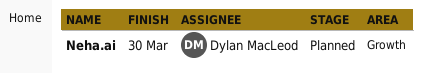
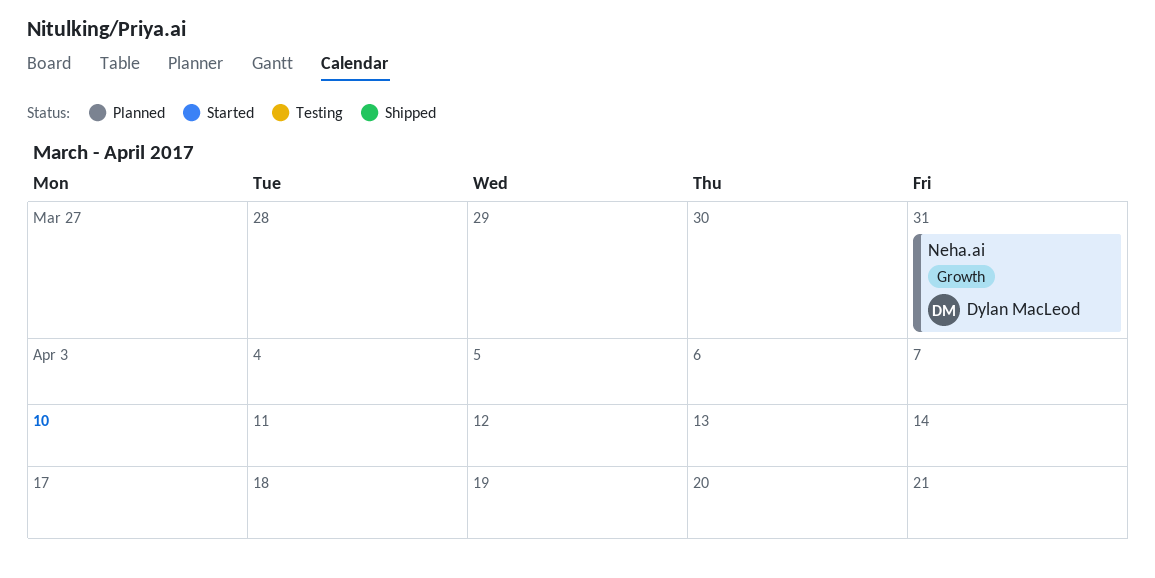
Neha.ai, due: Mar 30 -> Mar 31

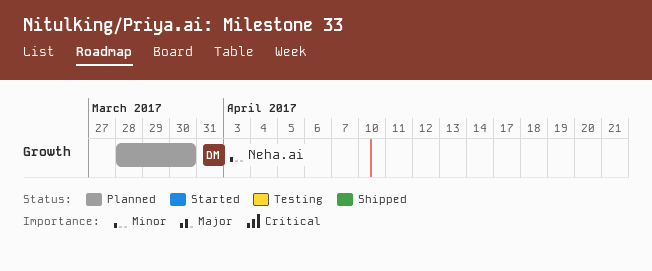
Neha.ai, due: Mar 31 -> Mar 30

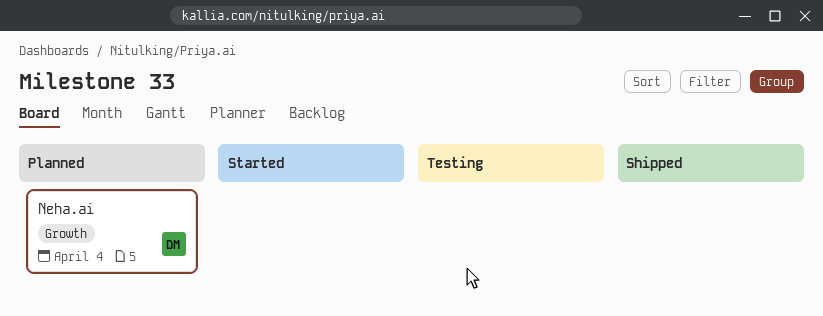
Neha.ai, due: Mar 30 -> Apr 4

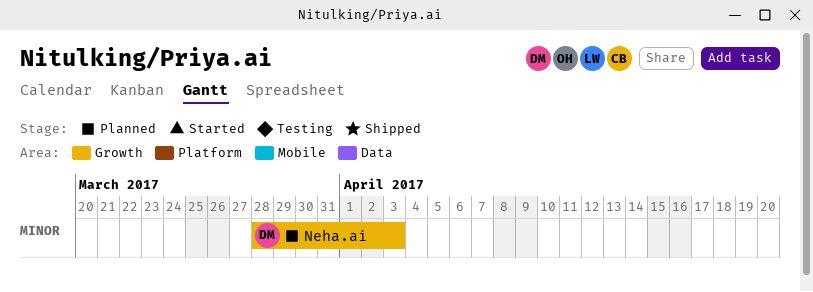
Neha.ai, due: Apr 4 -> Apr 3

